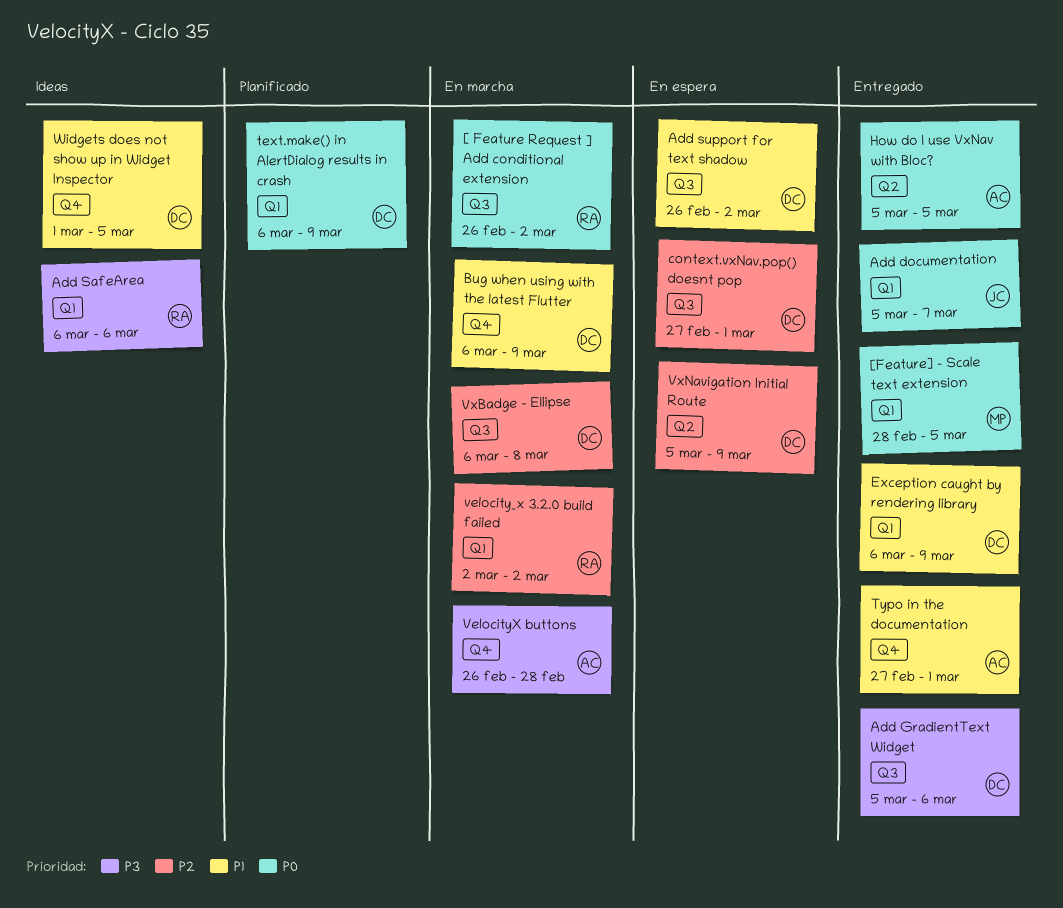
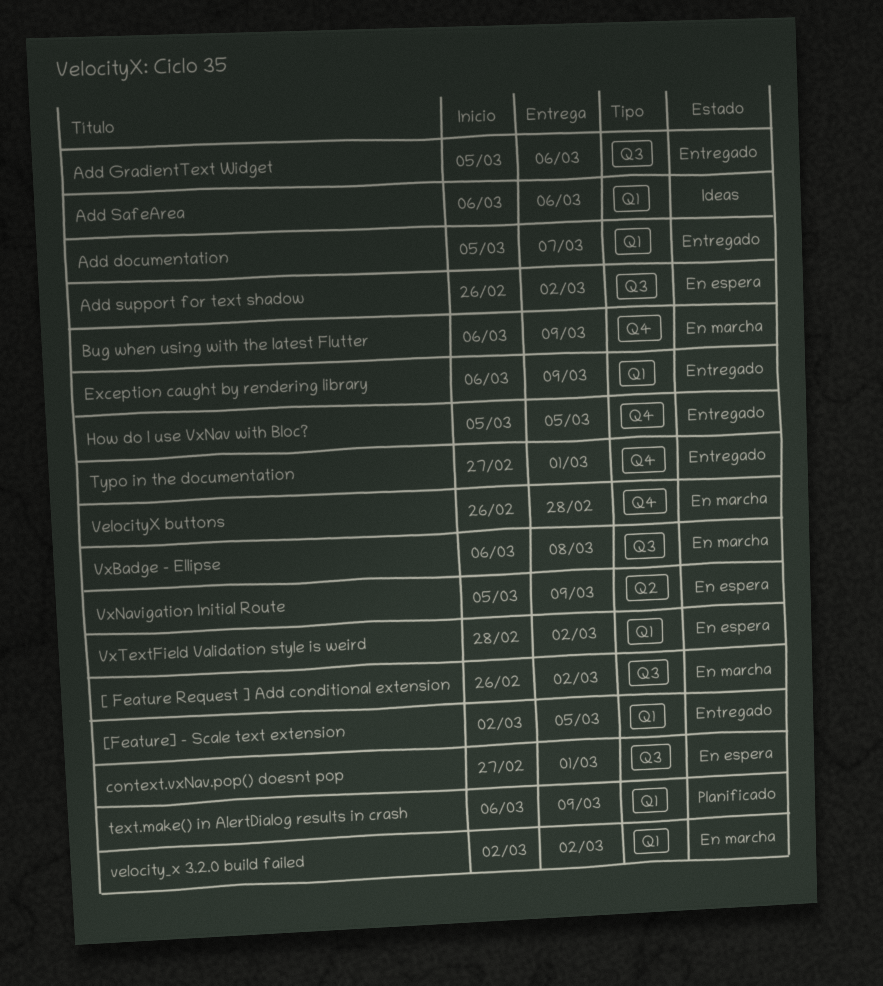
[Feature] - Scale text extension, start: Feb 28 -> Mar 2
How do I use VxNav with Bloc?, label: Q2 -> Q4
VxTextField Validation style is weird: none -> present
Widgets does not show up in Widget Inspector: present -> none

